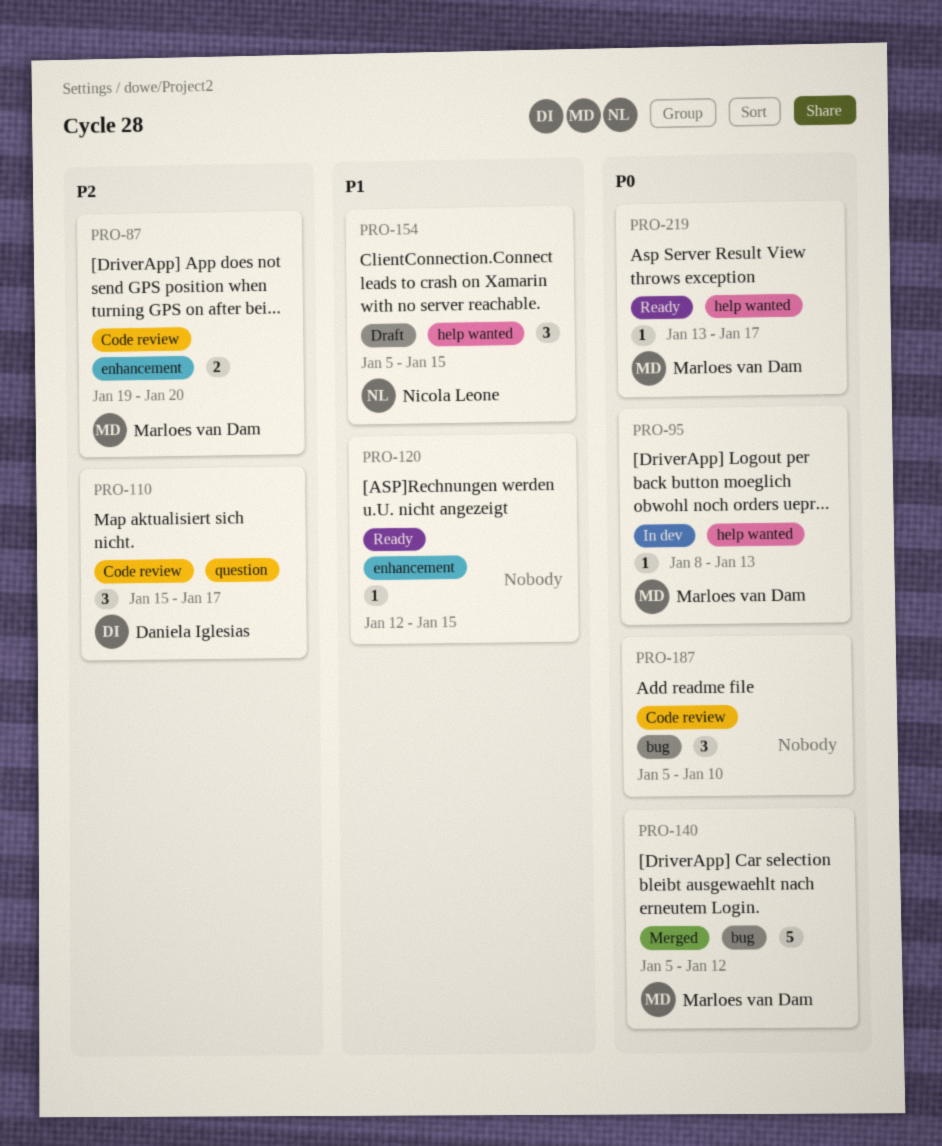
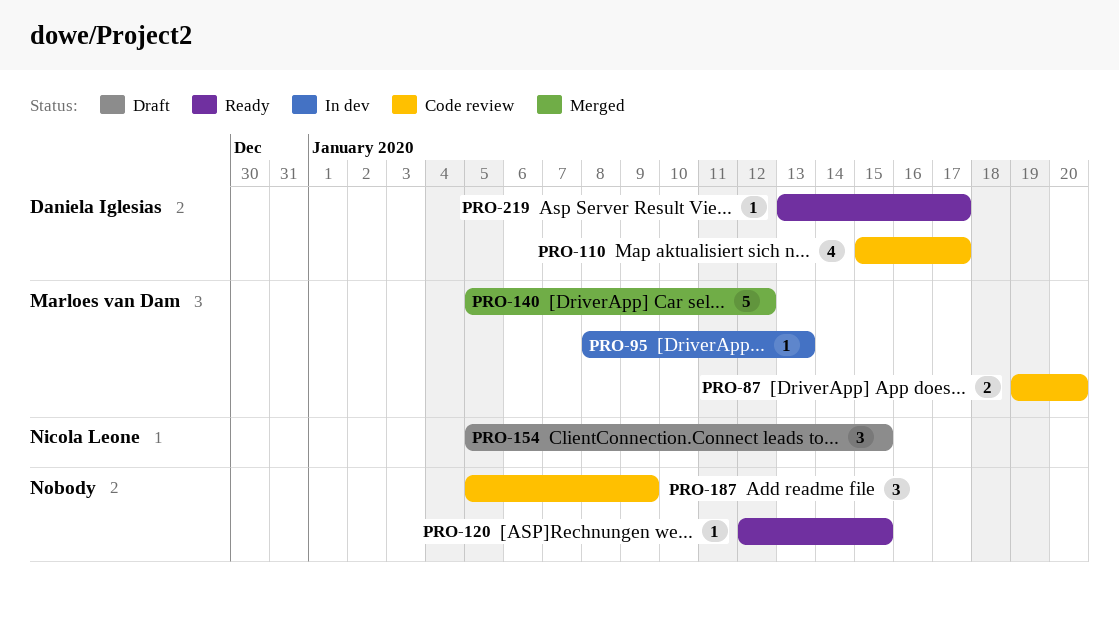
PRO-110, estimate: 3 -> 4
PRO-187, due: Jan 10 -> Jan 9
PRO-219, owner: Marloes van Dam -> Daniela Iglesias

